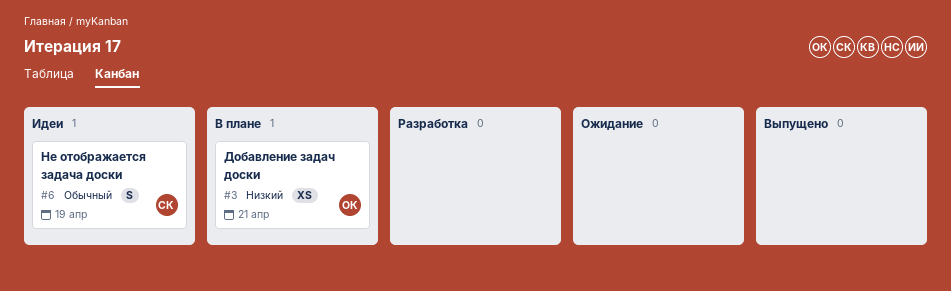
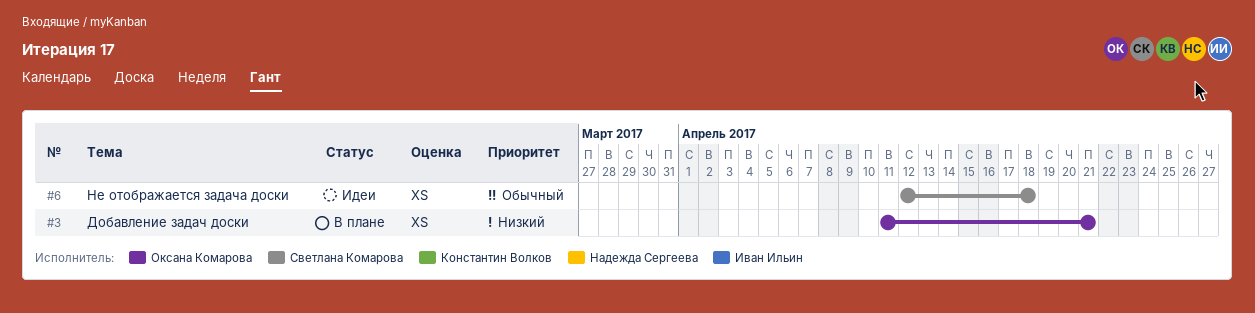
#6, estimate: S -> XS
#6, due: Apr 19 -> Apr 18

